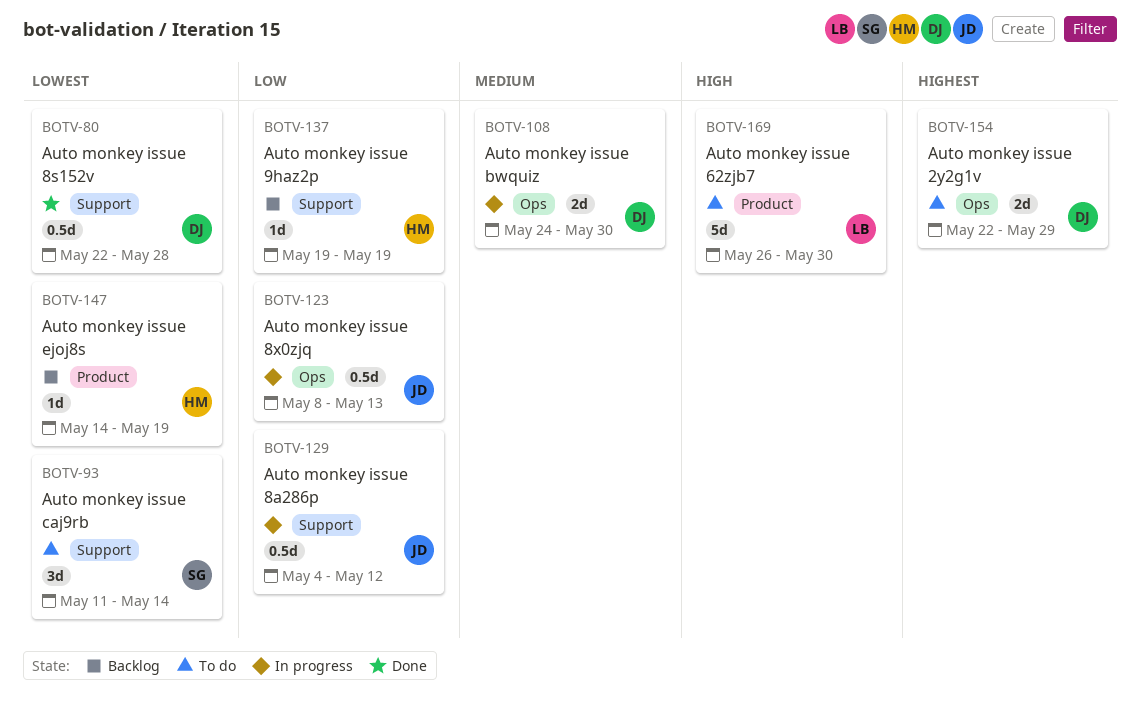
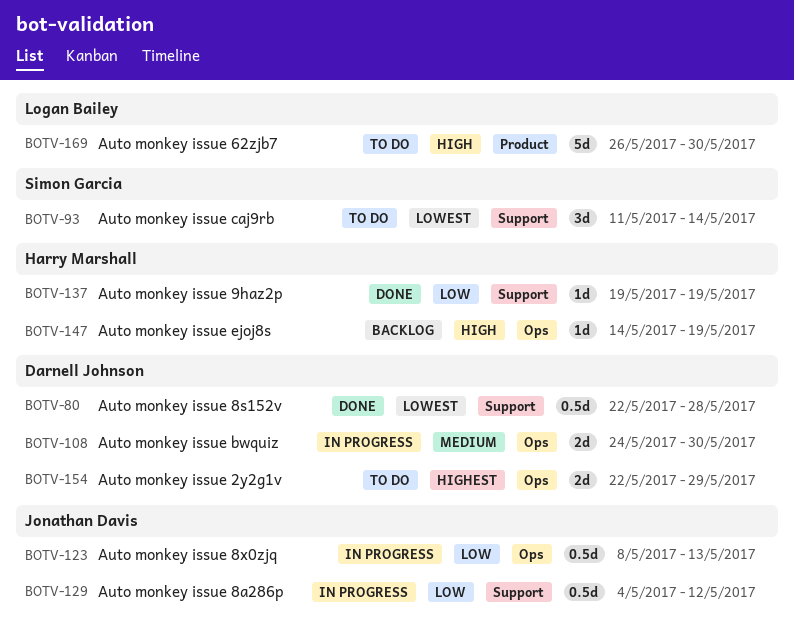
BOTV-137, status: Backlog -> Done
BOTV-147, priority: Lowest -> High
BOTV-147, label: Product -> Ops

